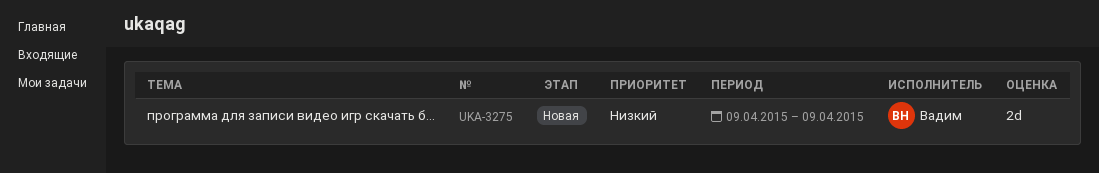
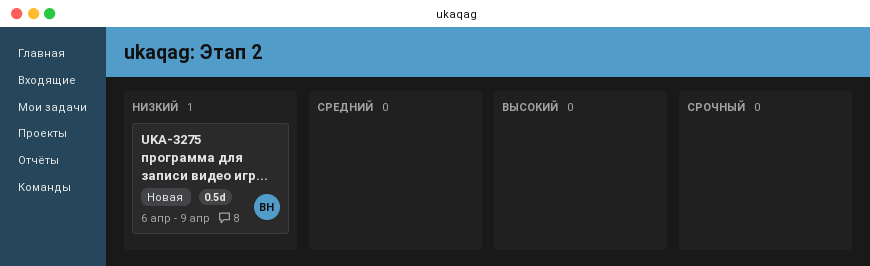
UKA-3275, estimate: 2d -> 0.5d
UKA-3275, start: Apr 9 -> Apr 6

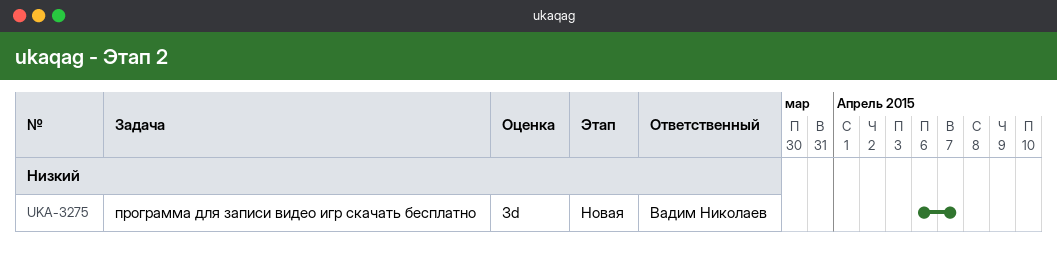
UKA-3275, estimate: 0.5d -> 3d
UKA-3275, due: Apr 9 -> Apr 7

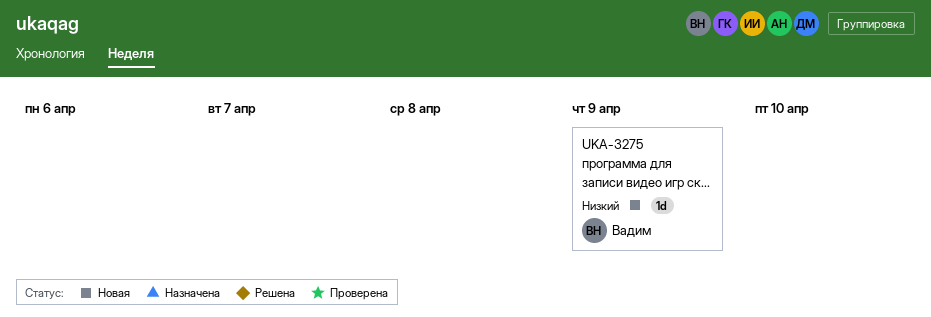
UKA-3275, estimate: 3d -> 1d
UKA-3275, due: Apr 7 -> Apr 9

